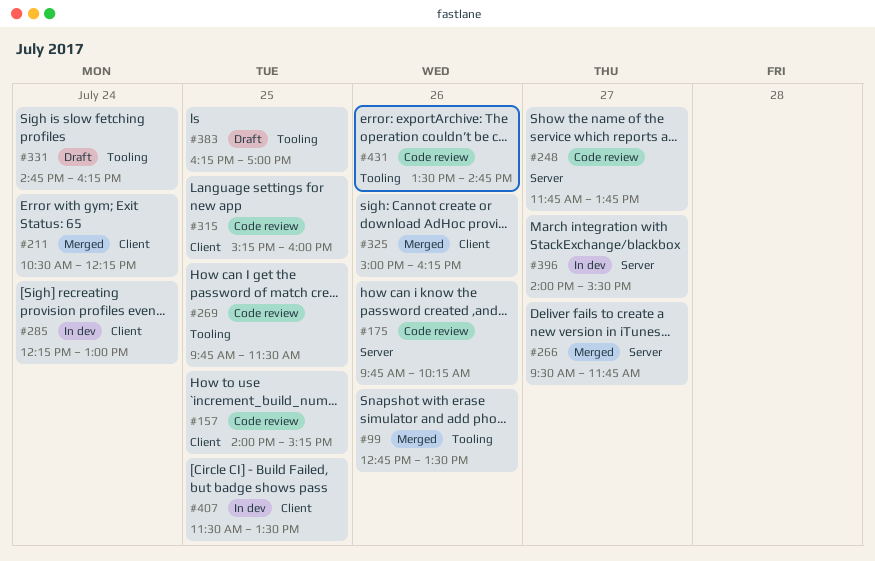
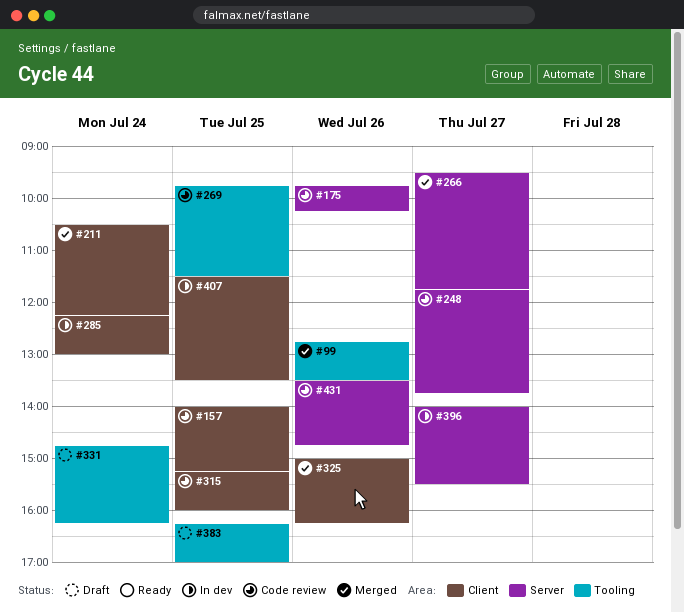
#431, label: Tooling -> Server

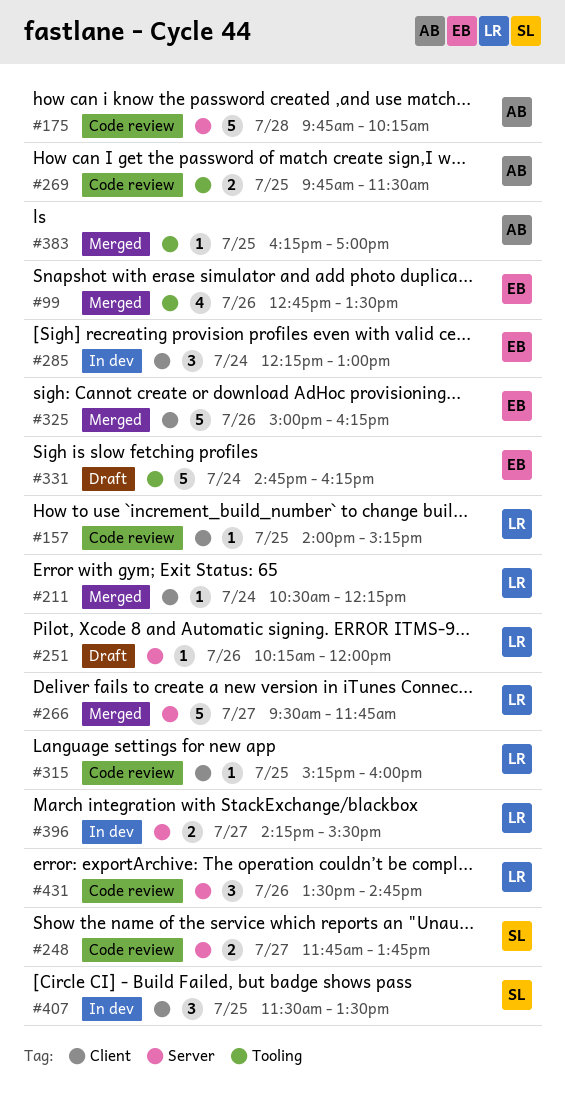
#175, day: Jul 26 -> Jul 28
#251: none -> present
#383, status: Draft -> Merged
#396, begins: 14:00 -> 14:15

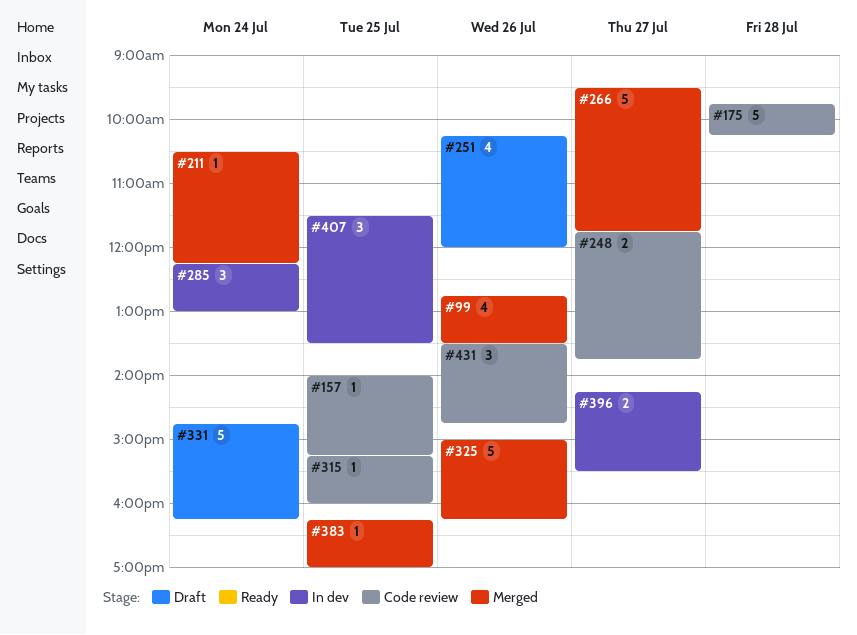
#251, estimate: 1 -> 4
#269: present -> none

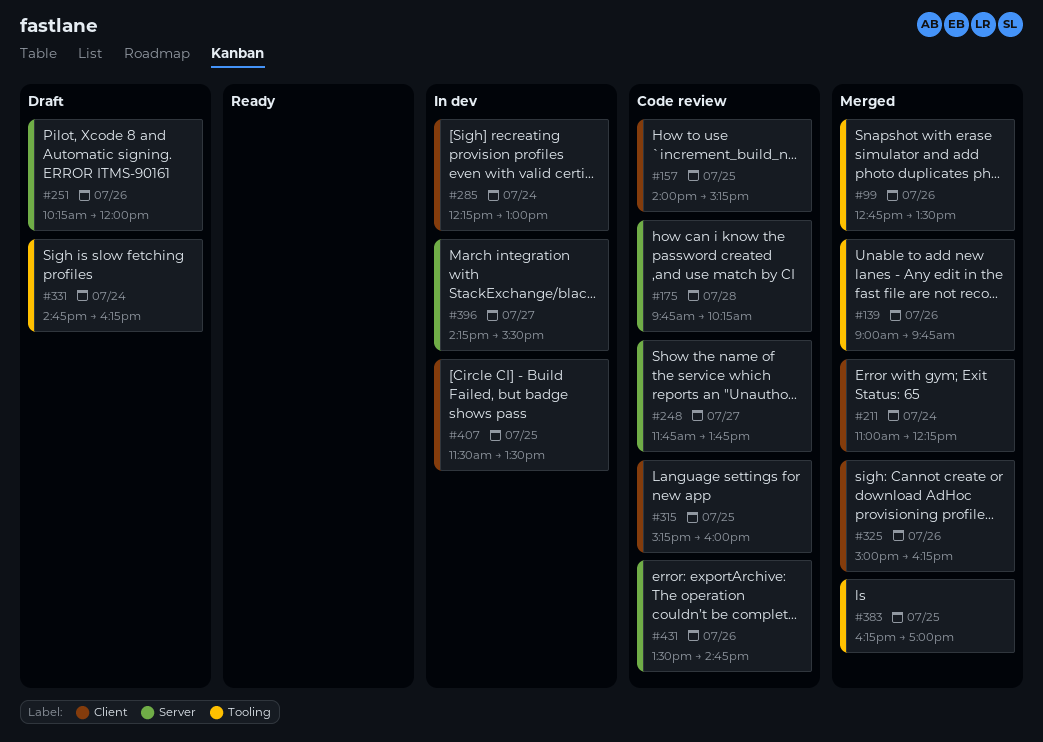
#139: none -> present
#211, begins: 10:30 -> 11:00
#266: present -> none

